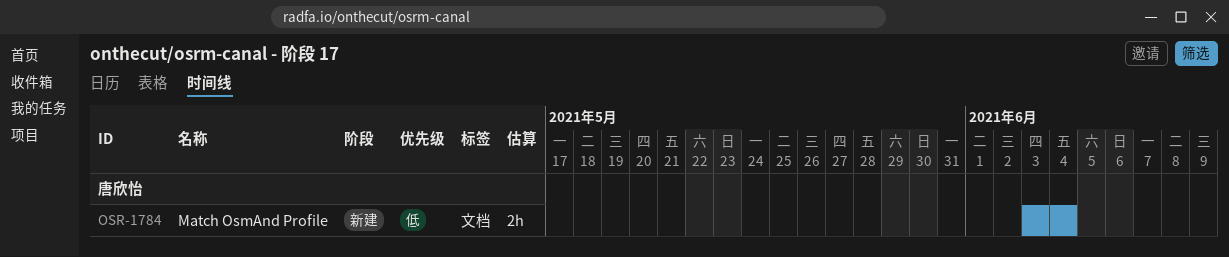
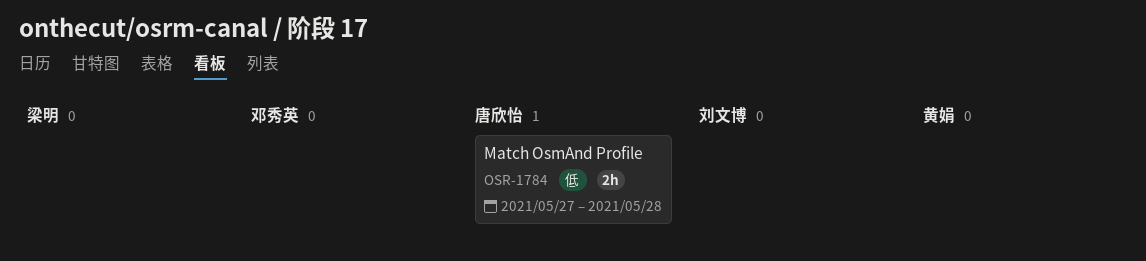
OSR-1784, start: Jun 3 -> May 27
OSR-1784, due: Jun 4 -> May 28

